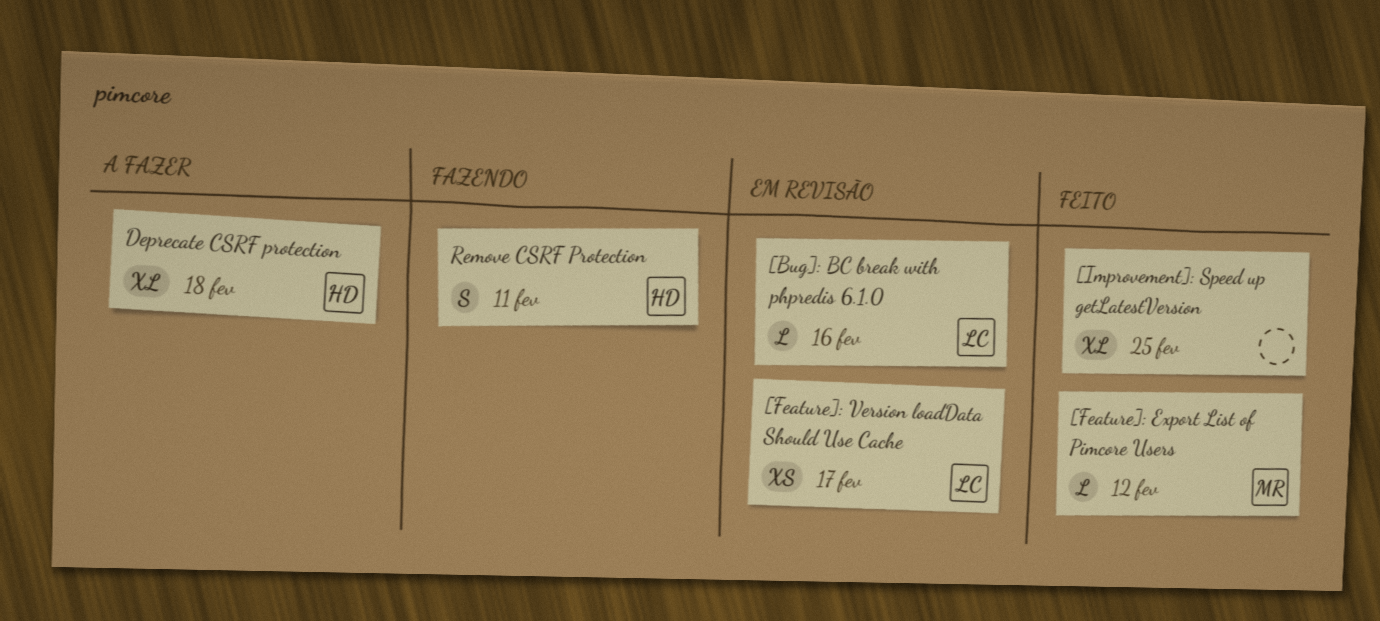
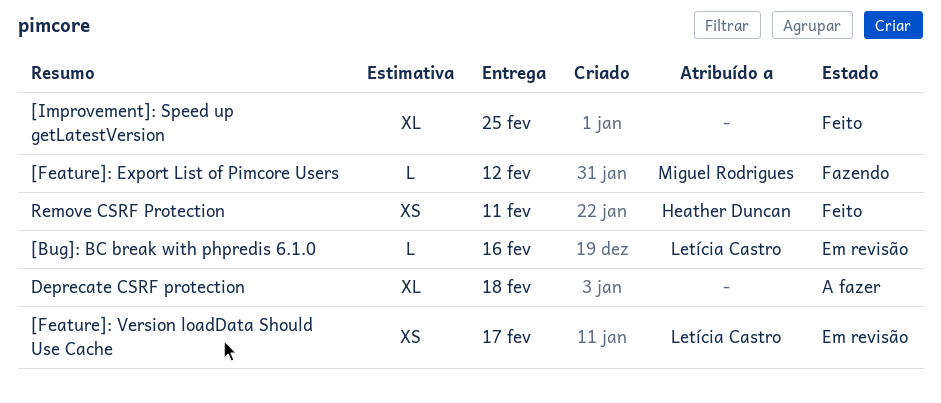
[Feature]: Export List of Pimcore Users, status: Feito -> Fazendo
Deprecate CSRF protection, owner: Heather Duncan -> none
Remove CSRF Protection, status: Fazendo -> Feito
Remove CSRF Protection, estimate: S -> XS

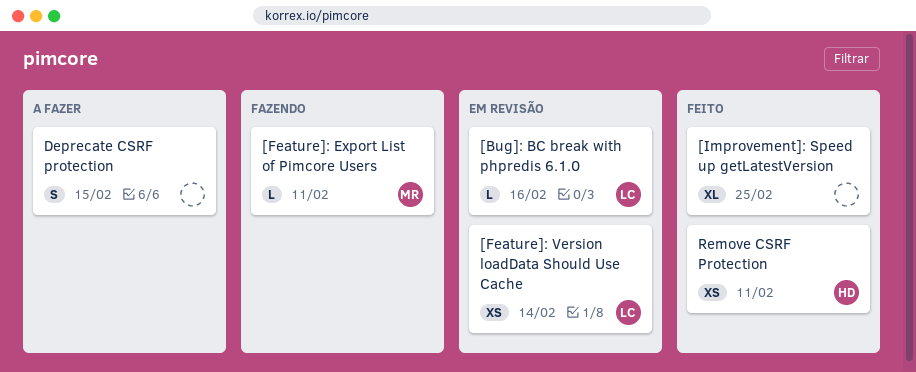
[Feature]: Export List of Pimcore Users, due: Feb 12 -> Feb 11
[Feature]: Version loadData Should Use Cache, due: Feb 17 -> Feb 14
Deprecate CSRF protection, estimate: XL -> S
Deprecate CSRF protection, due: Feb 18 -> Feb 15

